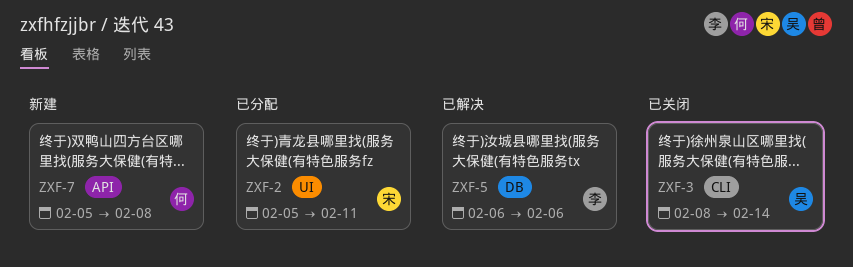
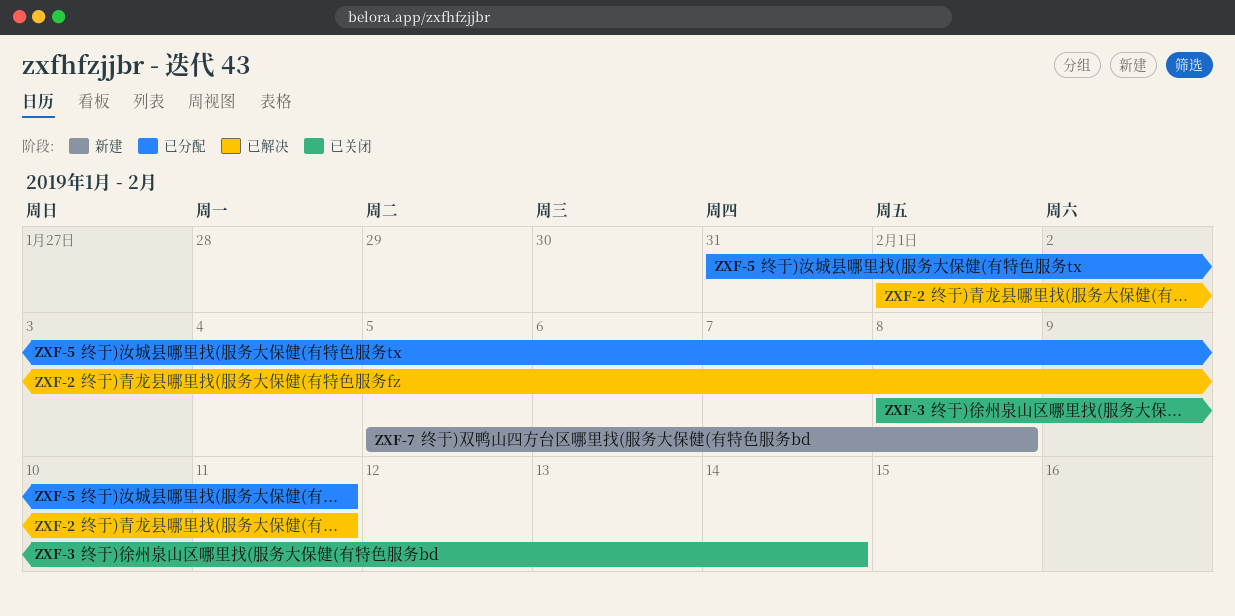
ZXF-2, status: 已分配 -> 已解决
ZXF-2, start: Feb 5 -> Feb 1
ZXF-5, status: 已解决 -> 已分配
ZXF-5, start: Feb 6 -> Jan 31
ZXF-5, due: Feb 6 -> Feb 11

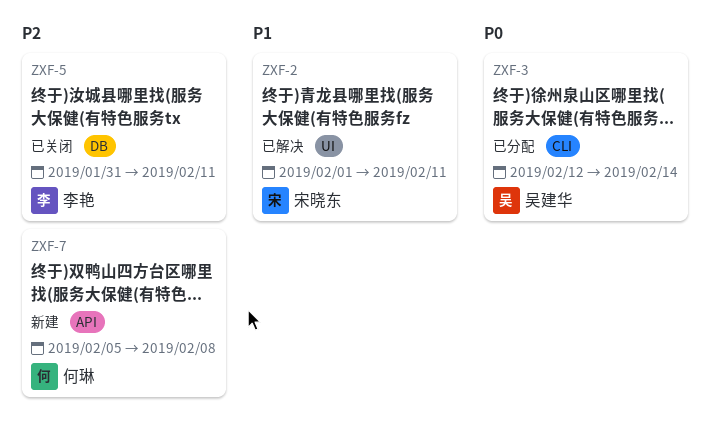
ZXF-3, status: 已关闭 -> 已分配
ZXF-3, start: Feb 8 -> Feb 12
ZXF-5, status: 已分配 -> 已关闭

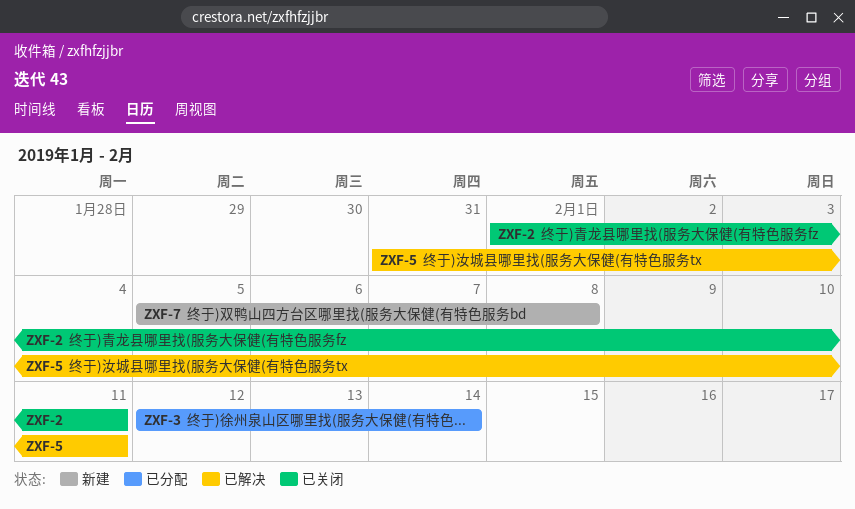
ZXF-2, status: 已解决 -> 已关闭
ZXF-5, status: 已关闭 -> 已解决

